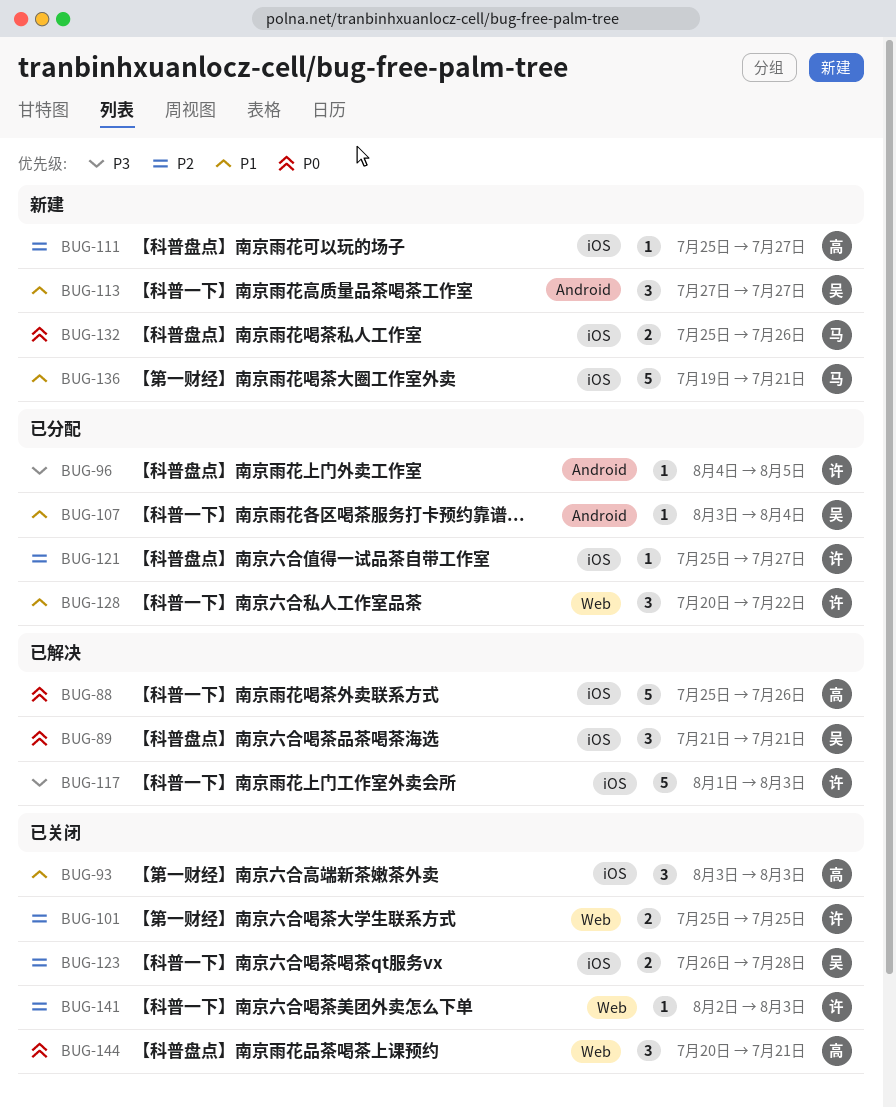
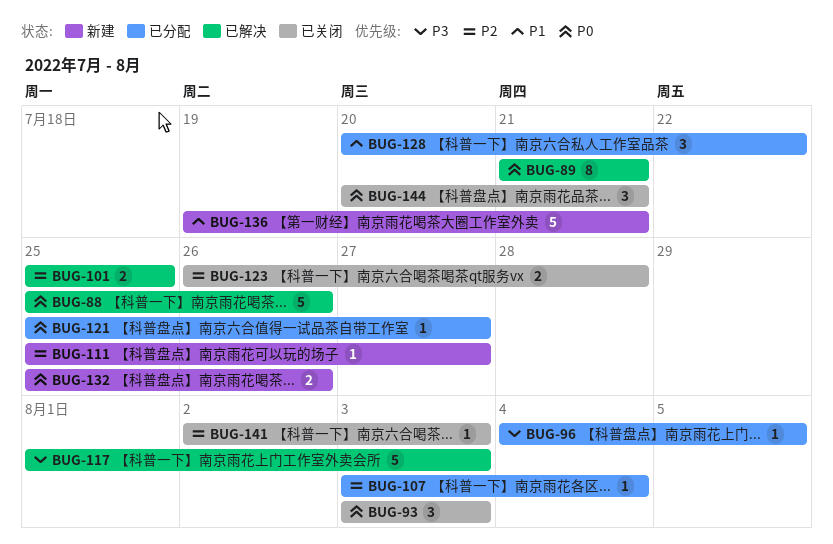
BUG-89, estimate: 3 -> 8
BUG-93, priority: P1 -> P0
BUG-101, status: 已关闭 -> 已解决
BUG-107, priority: P1 -> P2
BUG-113: present -> none
BUG-121, priority: P2 -> P0

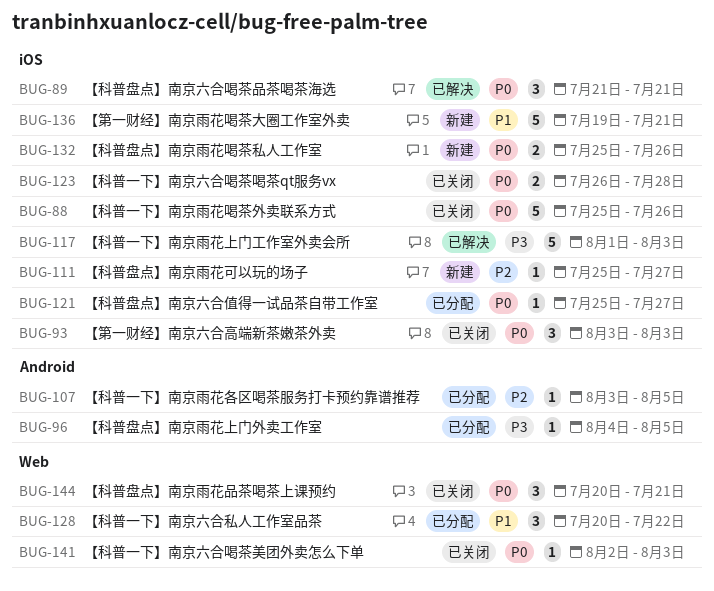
BUG-88, status: 已解决 -> 已关闭
BUG-89, estimate: 8 -> 3
BUG-101: present -> none
BUG-107, due: Aug 4 -> Aug 5
BUG-123, priority: P2 -> P0
BUG-141, priority: P2 -> P0

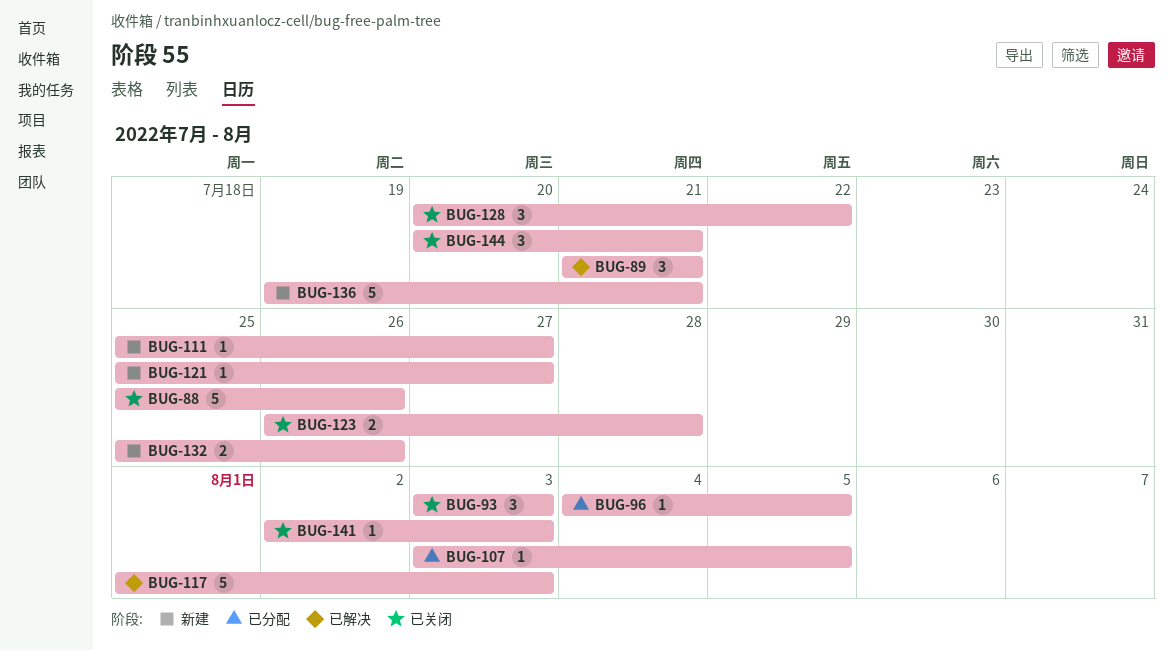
BUG-121, status: 已分配 -> 新建
BUG-128, status: 已分配 -> 已关闭

